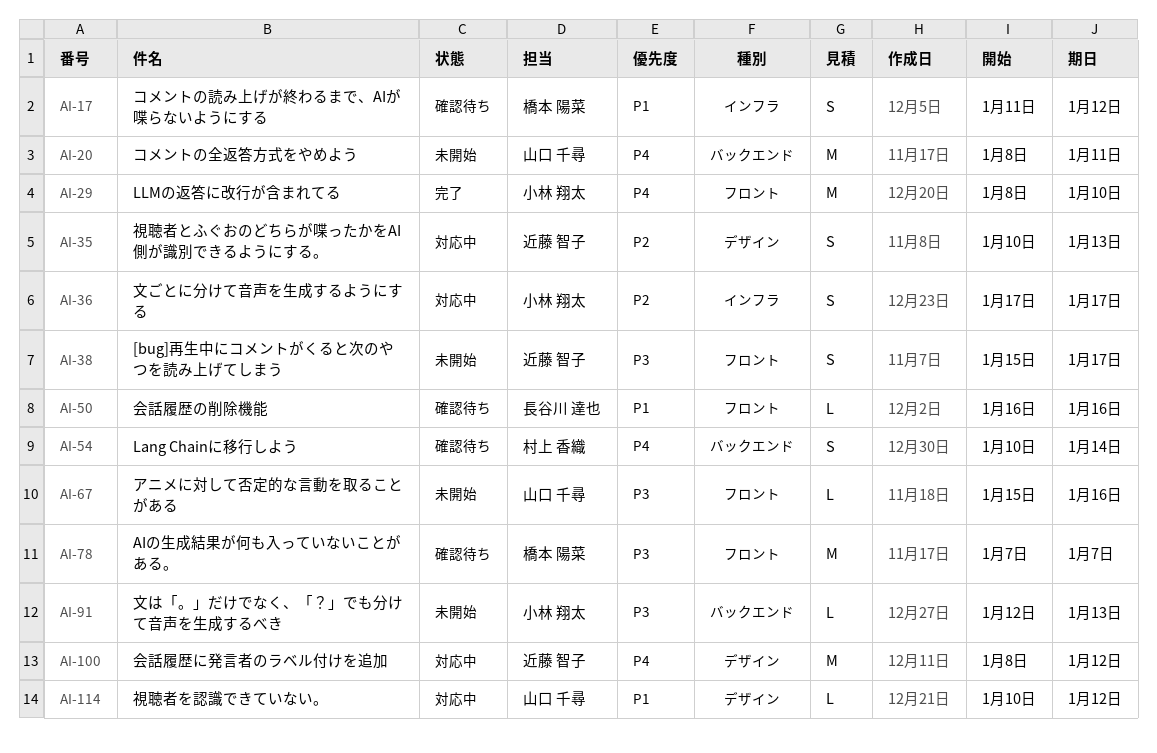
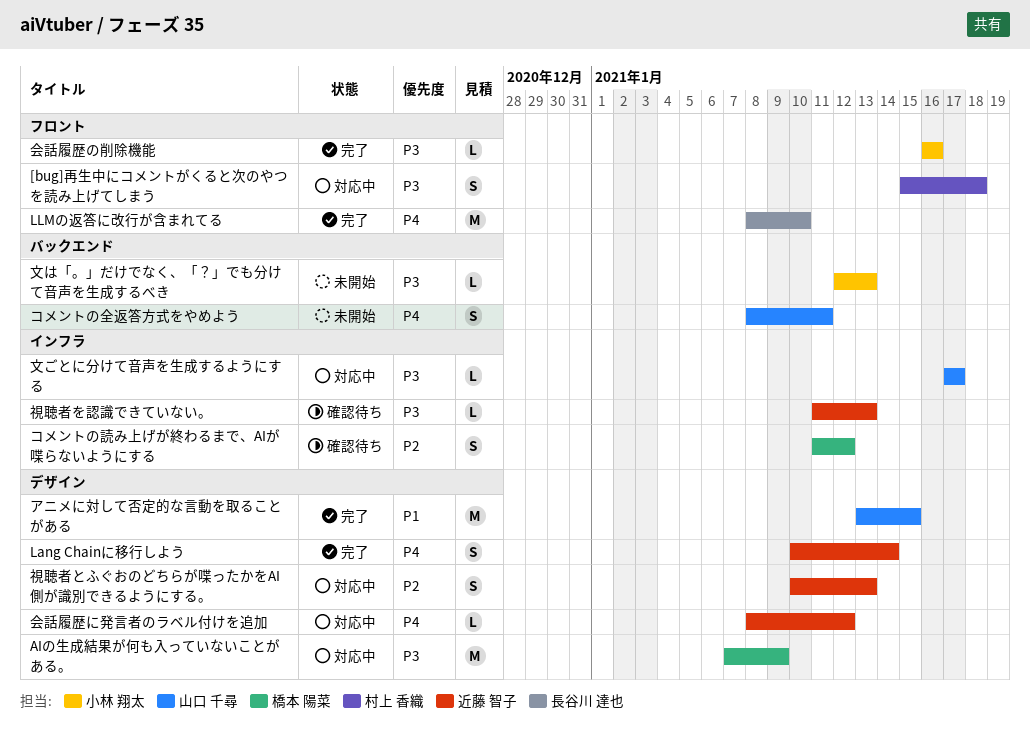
[bug]再生中にコメントがくると次のやつを読み上げてしまう, status: 未開始 -> 対応中
[bug]再生中にコメントがくると次のやつを読み上げてしまう, owner: 近藤 智子 -> 村上 香織
[bug]再生中にコメントがくると次のやつを読み上げてしまう, due: Jan 17 -> Jan 18
AIの生成結果が何も入っていないことがある。, status: 確認待ち -> 対応中
AIの生成結果が何も入っていないことがある。, label: フロント -> デザイン
AIの生成結果が何も入っていないことがある。, due: Jan 7 -> Jan 9
Lang Chainに移行しよう, status: 確認待ち -> 完了
Lang Chainに移行しよう, owner: 村上 香織 -> 近藤 智子
Lang Chainに移行しよう, label: バックエンド -> デザイン
LLMの返答に改行が含まれてる, owner: 小林 翔太 -> 長谷川 達也
アニメに対して否定的な言動を取ることがある, status: 未開始 -> 完了
アニメに対して否定的な言動を取ることがある, priority: P3 -> P1
アニメに対して否定的な言動を取ることがある, label: フロント -> デザイン
アニメに対して否定的な言動を取ることがある, estimate: L -> M
アニメに対して否定的な言動を取ることがある, start: Jan 15 -> Jan 13
アニメに対して否定的な言動を取ることがある, due: Jan 16 -> Jan 15
コメントの全返答方式をやめよう, estimate: M -> S
コメントの読み上げが終わるまで、AIが喋らないようにする, priority: P1 -> P2
会話履歴に発言者のラベル付けを追加, estimate: M -> L
会話履歴の削除機能, status: 確認待ち -> 完了
会話履歴の削除機能, owner: 長谷川 達也 -> 小林 翔太
会話履歴の削除機能, priority: P1 -> P3
文ごとに分けて音声を生成するようにする, owner: 小林 翔太 -> 山口 千尋
文ごとに分けて音声を生成するようにする, priority: P2 -> P3
文ごとに分けて音声を生成するようにする, estimate: S -> L
視聴者を認識できていない。, status: 対応中 -> 確認待ち
視聴者を認識できていない。, owner: 山口 千尋 -> 近藤 智子
視聴者を認識できていない。, priority: P1 -> P3
視聴者を認識できていない。, label: デザイン -> インフラ
視聴者を認識できていない。, start: Jan 10 -> Jan 11
視聴者を認識できていない。, due: Jan 12 -> Jan 13

